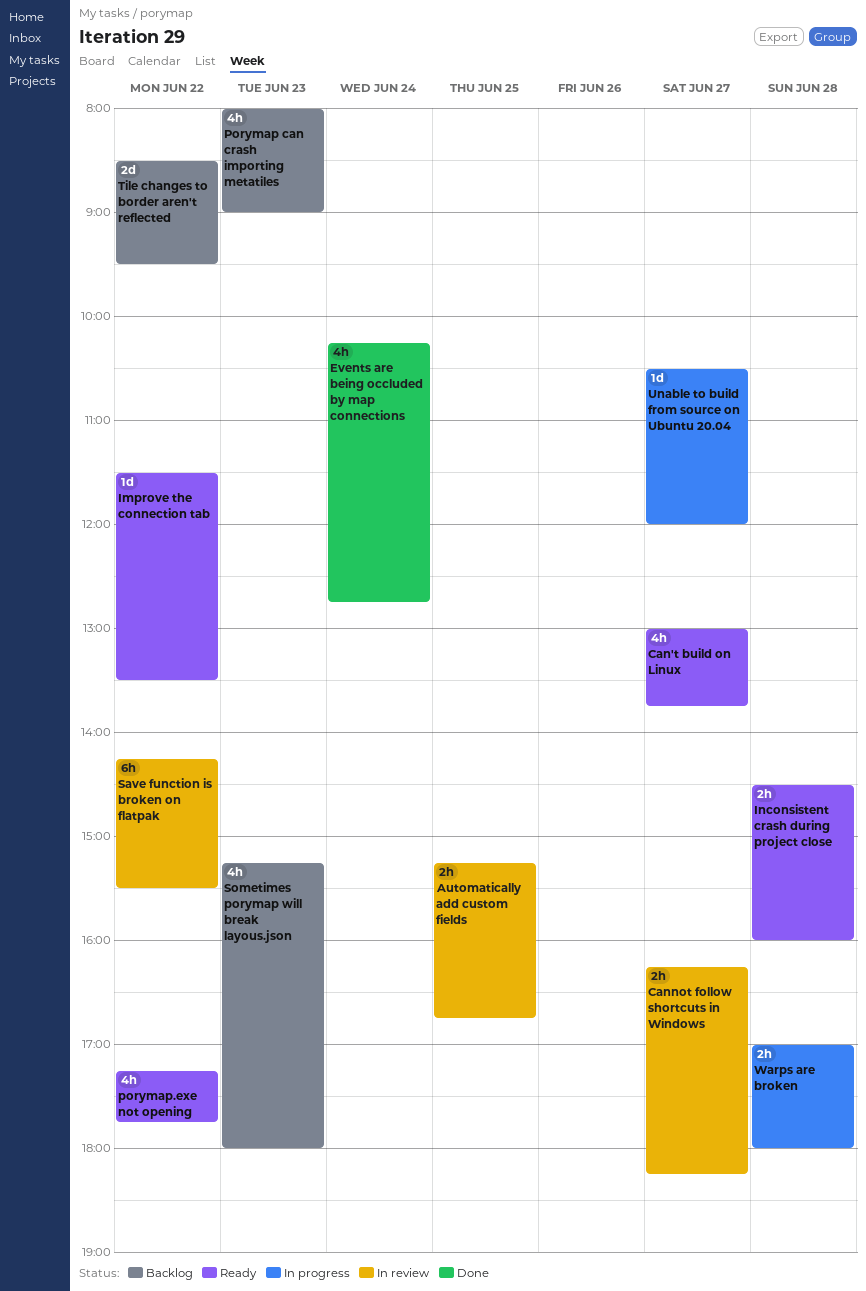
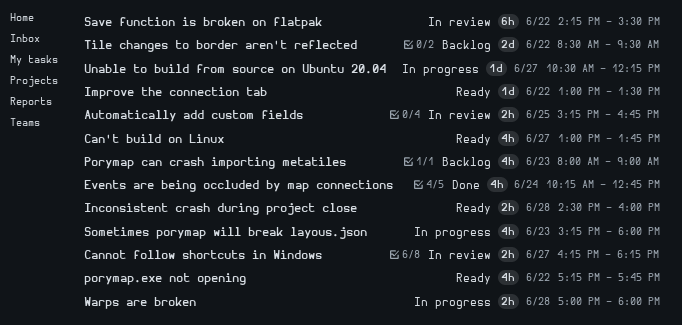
Improve the connection tab, begins: 11:30 -> 13:00
Sometimes porymap will break layous.json, status: Backlog -> In progress
Unable to build from source on Ubuntu 20.04, ends: 12:00 -> 12:15

